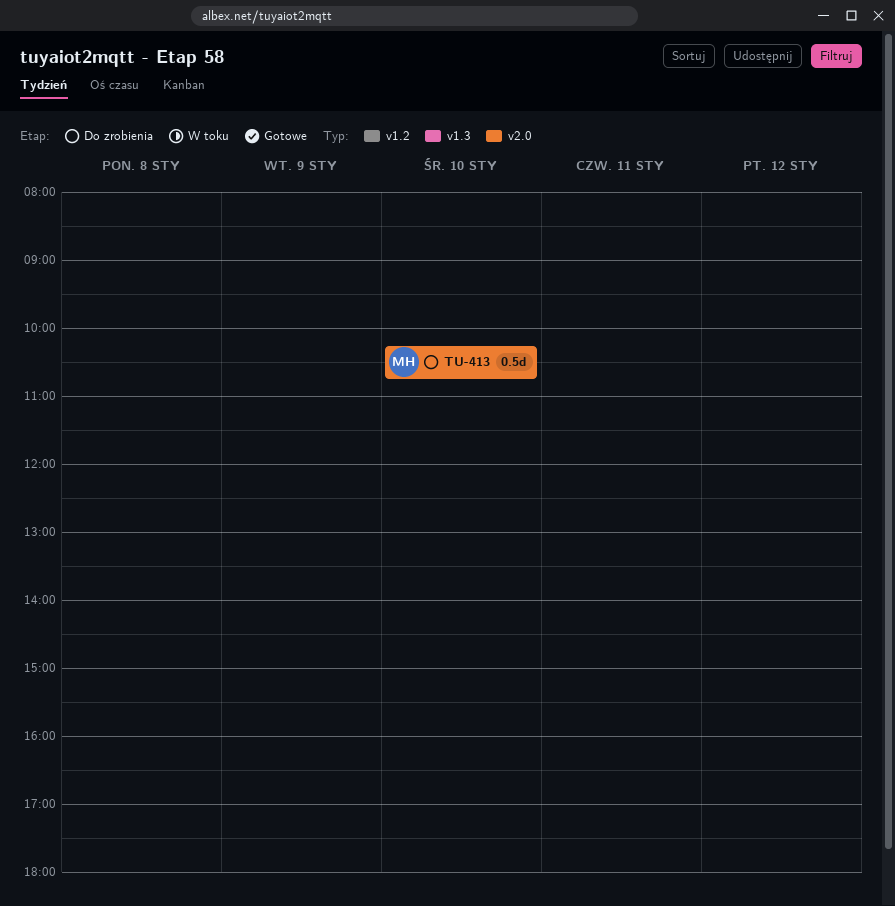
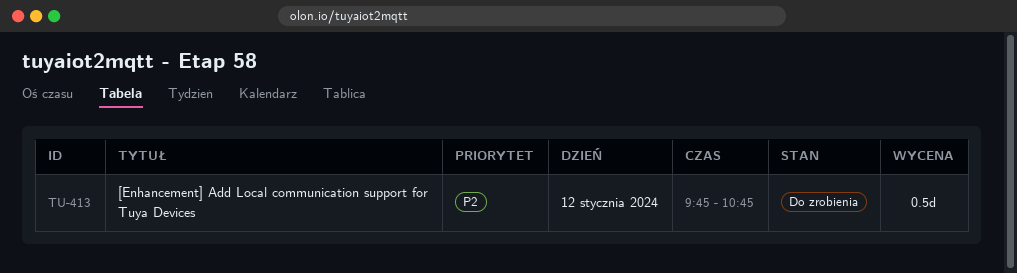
TU-413, day: Jan 10 -> Jan 12
TU-413, begins: 10:15 -> 09:45

